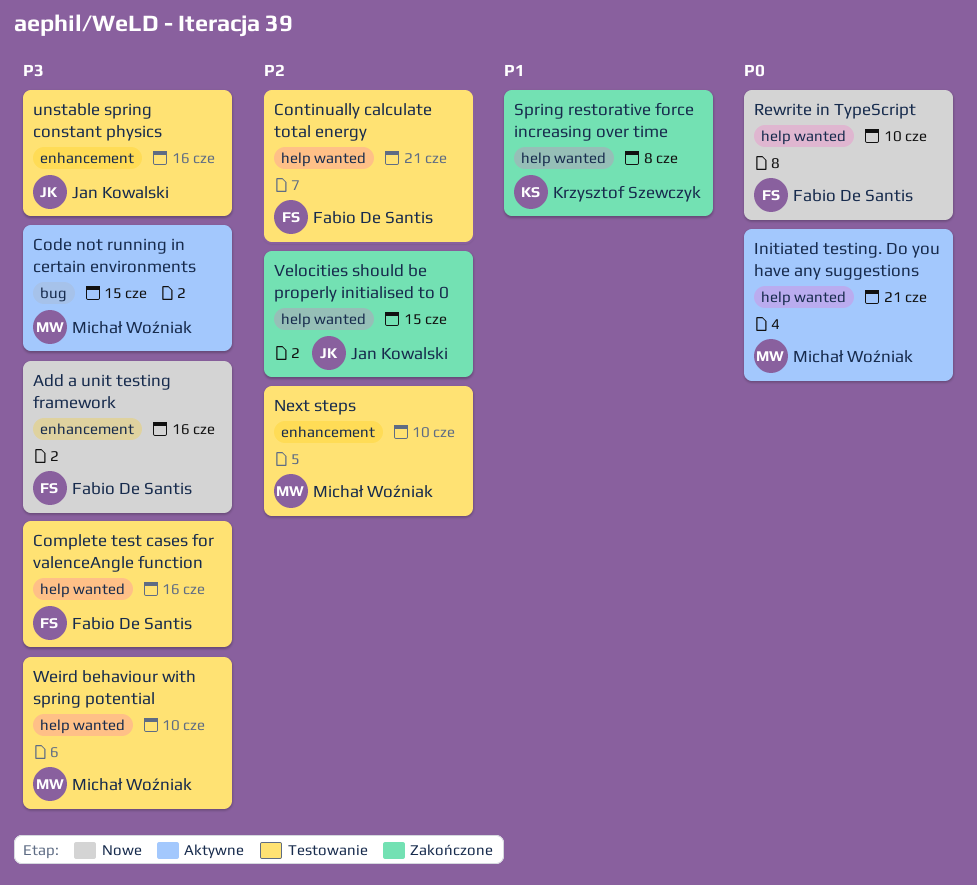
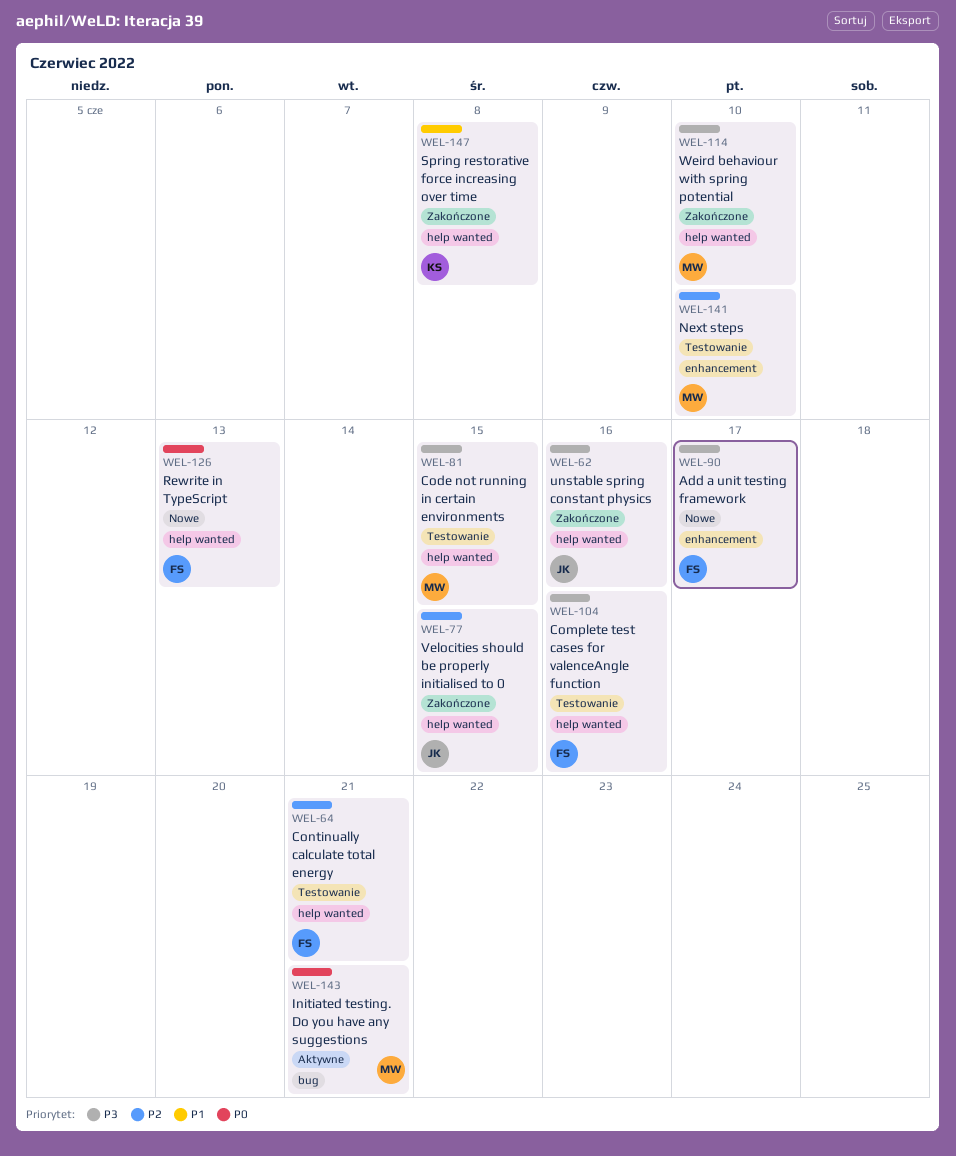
Add a unit testing framework, due: Jun 16 -> Jun 17
Code not running in certain environments, status: Aktywne -> Testowanie
Code not running in certain environments, label: bug -> help wanted
Initiated testing. Do you have any suggestions, label: help wanted -> bug
Rewrite in TypeScript, due: Jun 10 -> Jun 13
unstable spring constant physics, status: Testowanie -> Zakończone
unstable spring constant physics, label: enhancement -> help wanted
Weird behaviour with spring potential, status: Testowanie -> Zakończone

